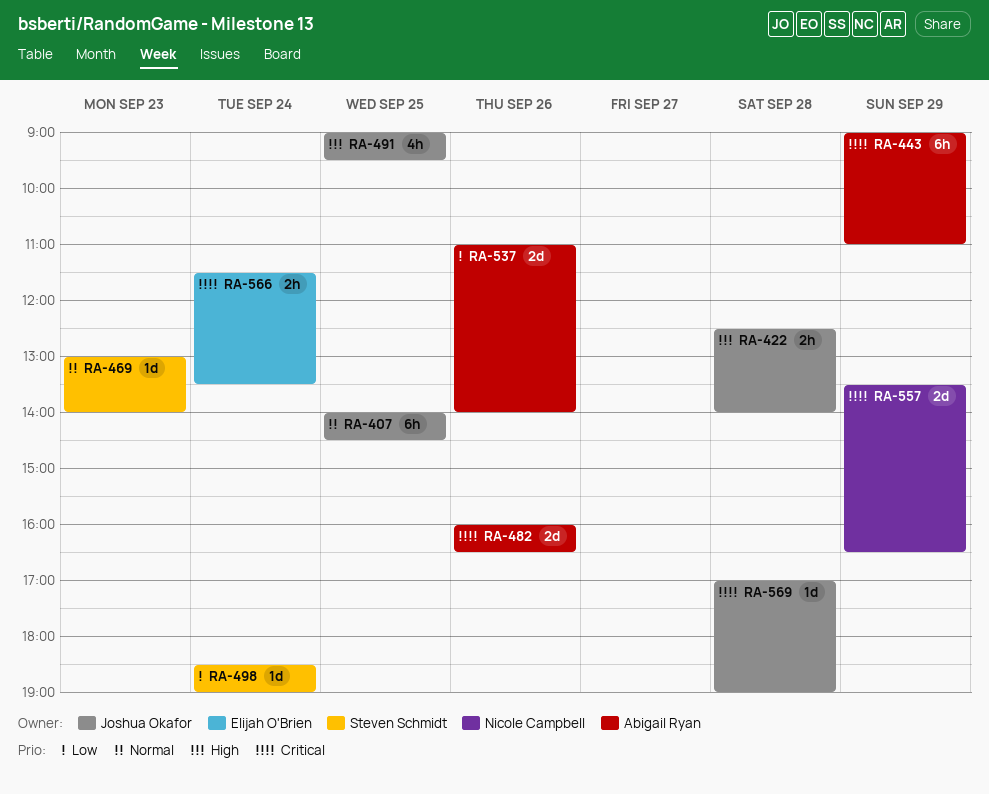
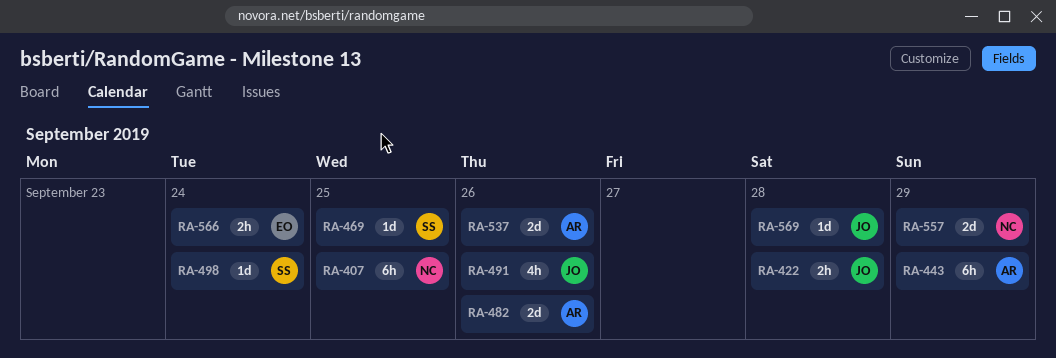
RA-407, owner: Joshua Okafor -> Nicole Campbell
RA-469, day: Sep 23 -> Sep 25
RA-491, day: Sep 25 -> Sep 26

